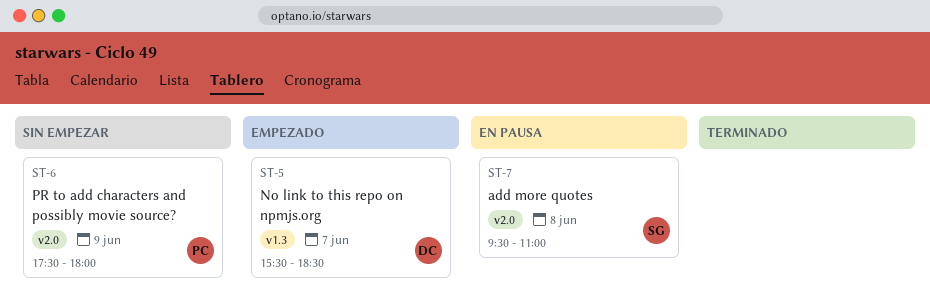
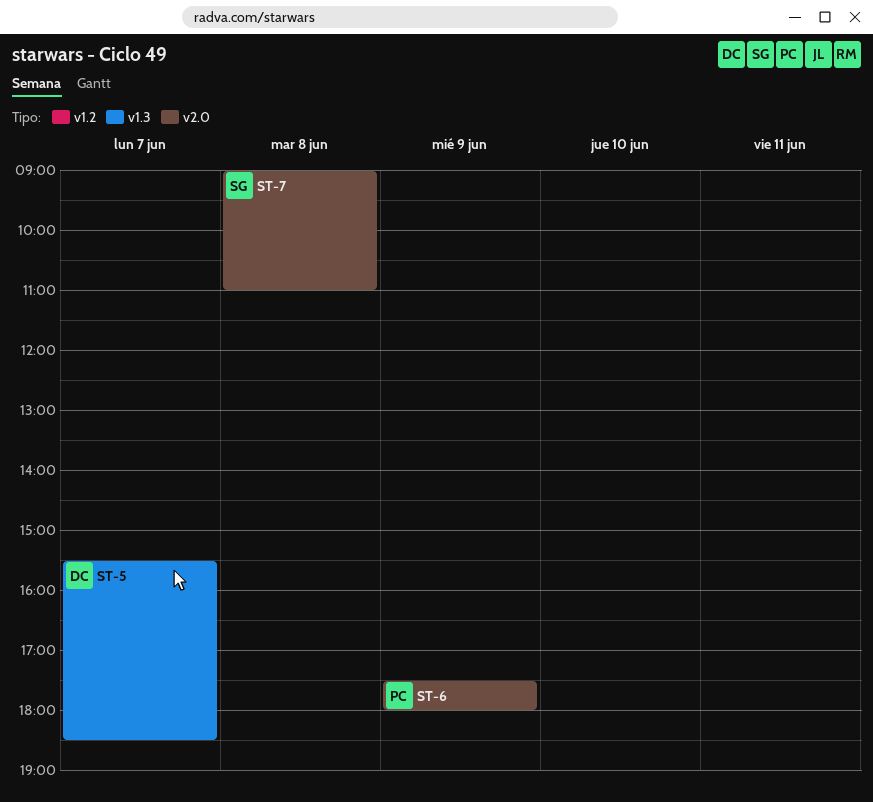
ST-7, begins: 09:30 -> 09:00

